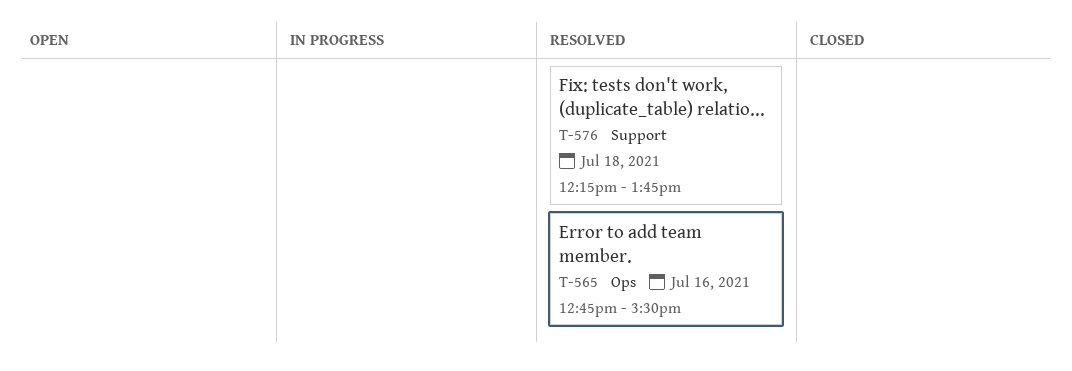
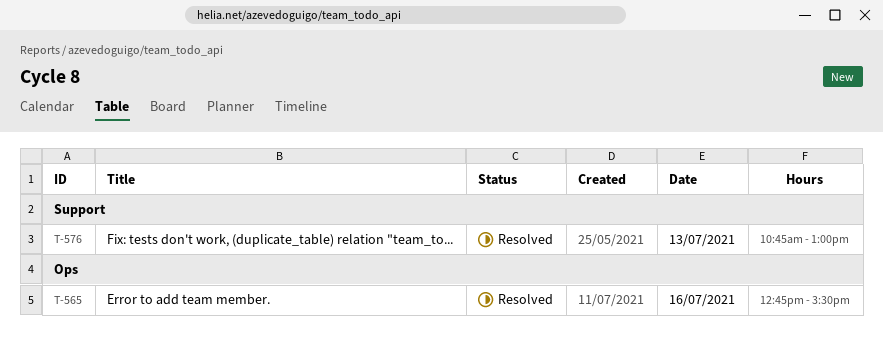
T-576, day: Jul 18 -> Jul 13
T-576, begins: 12:15 -> 10:45
T-576, ends: 13:45 -> 13:00

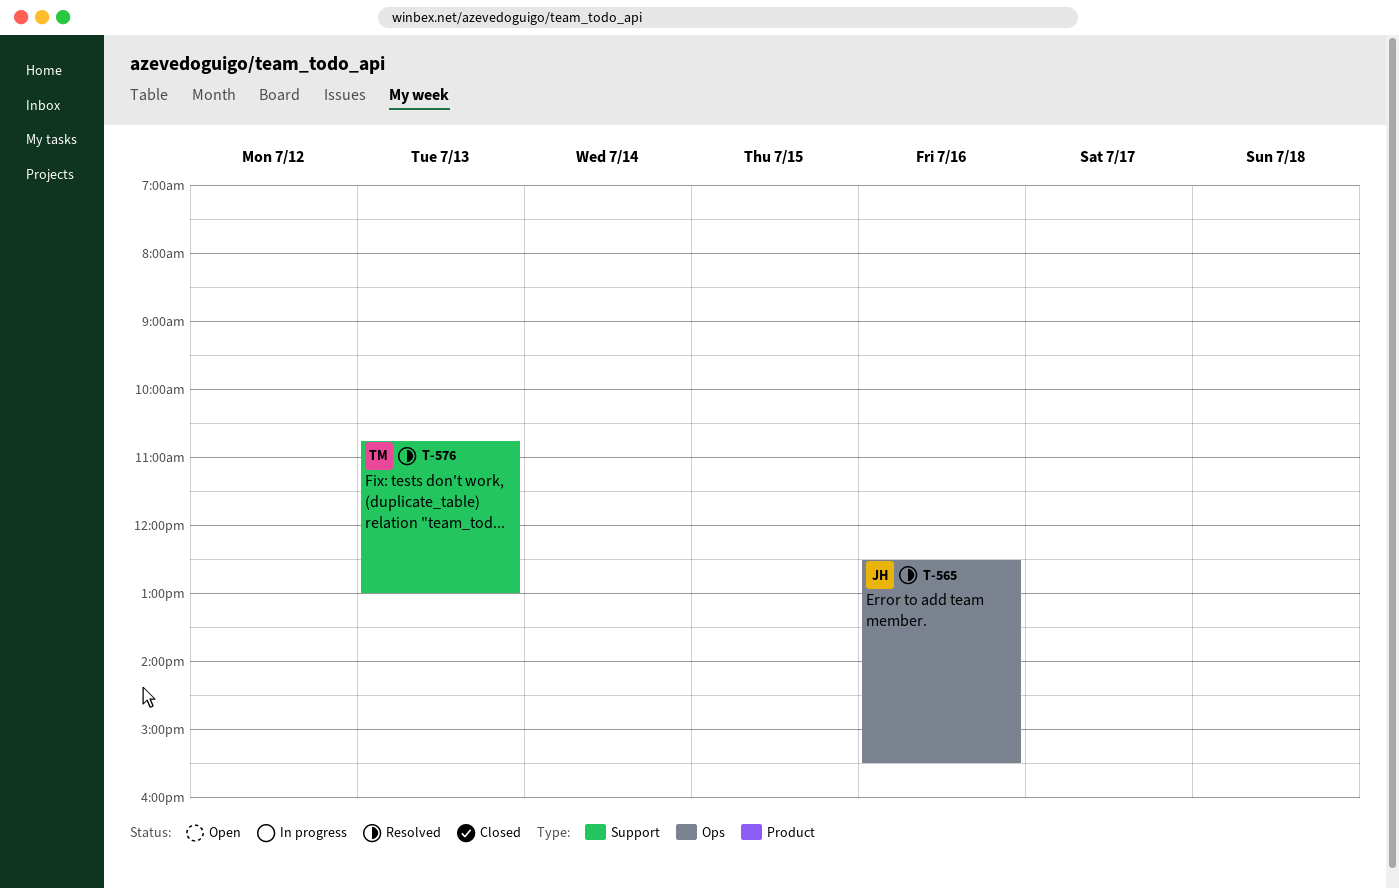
T-565, begins: 12:45 -> 12:30

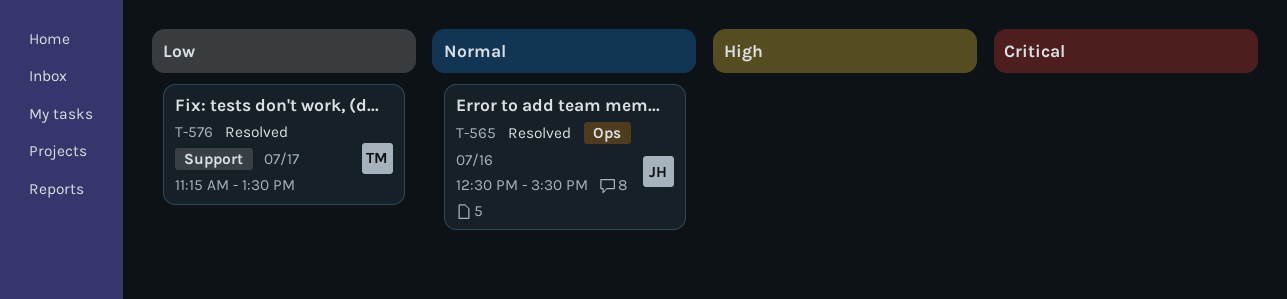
T-576, day: Jul 13 -> Jul 17
T-576, begins: 10:45 -> 11:15
T-576, ends: 13:00 -> 13:30

